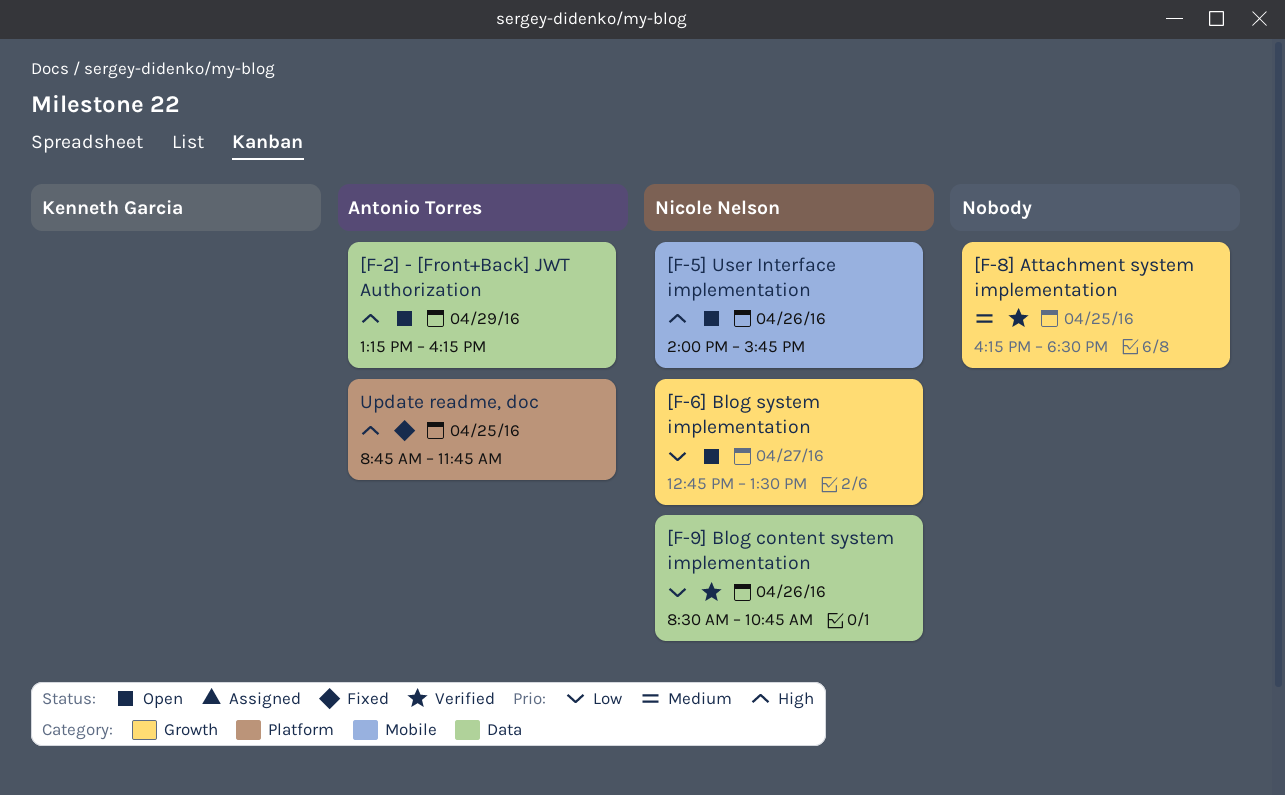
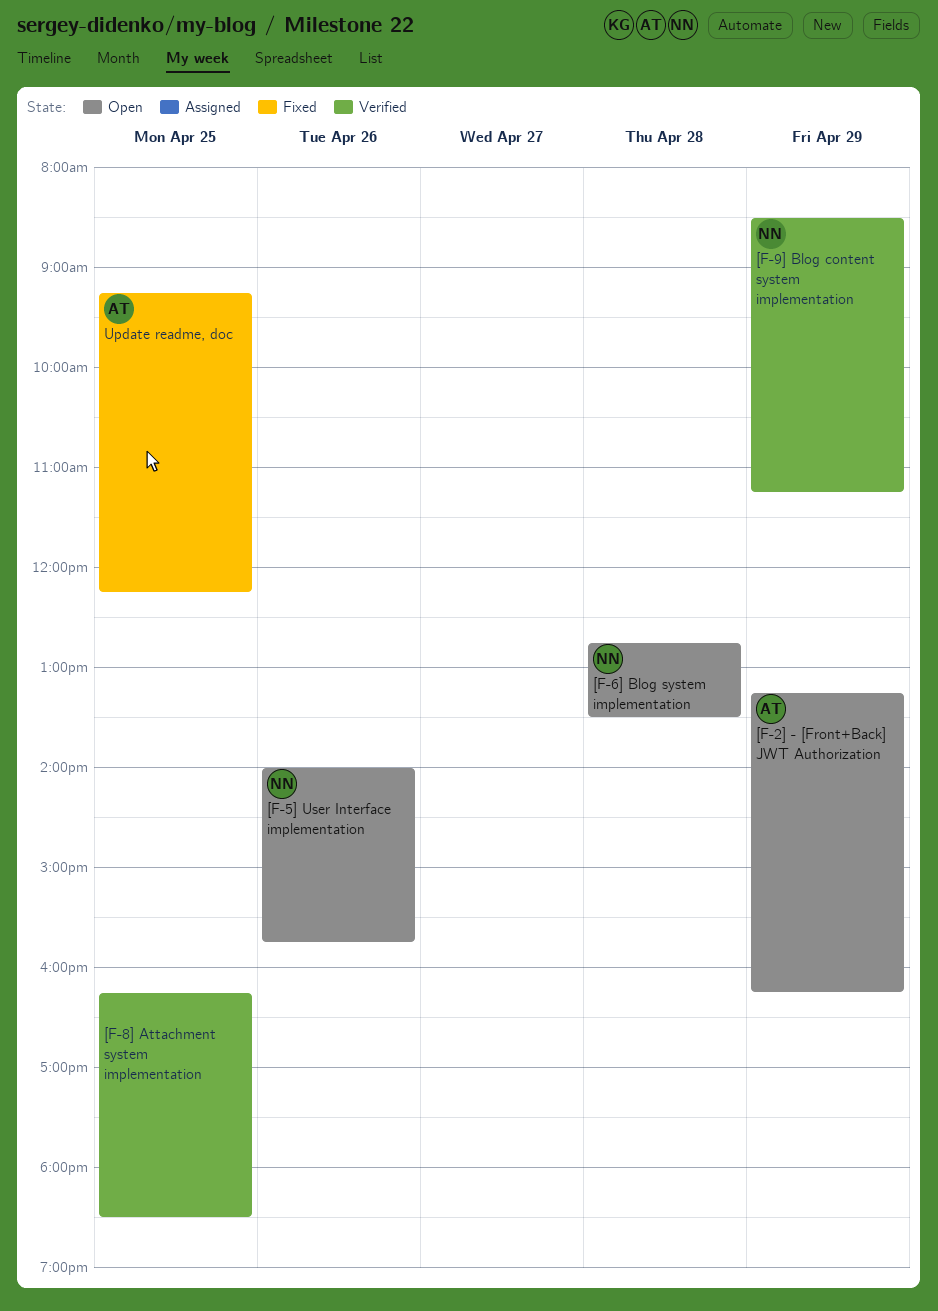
[F-6] Blog system implementation, day: Apr 27 -> Apr 28
[F-9] Blog content system implementation, day: Apr 26 -> Apr 29
[F-9] Blog content system implementation, ends: 10:45 -> 11:15
Update readme, doc, begins: 08:45 -> 09:15
Update readme, doc, ends: 11:45 -> 12:15

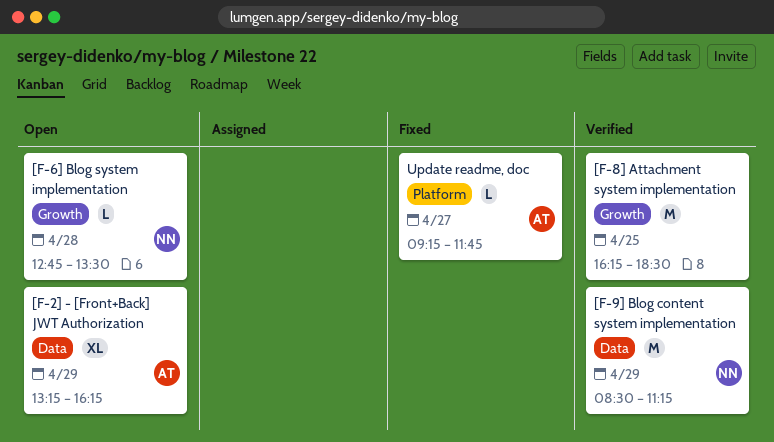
[F-5] User Interface implementation: present -> none
Update readme, doc, day: Apr 25 -> Apr 27
Update readme, doc, ends: 12:15 -> 11:45

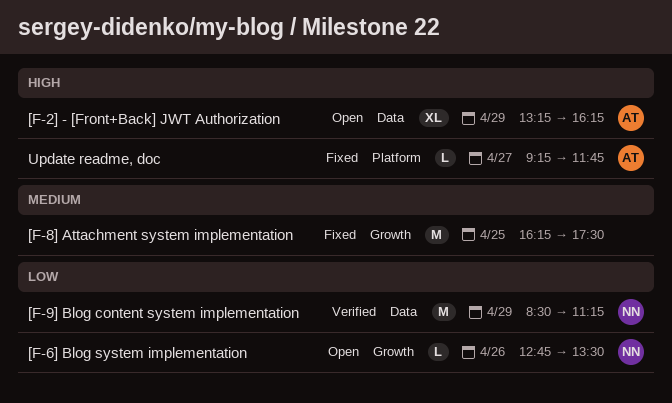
[F-6] Blog system implementation, day: Apr 28 -> Apr 26
[F-8] Attachment system implementation, status: Verified -> Fixed
[F-8] Attachment system implementation, ends: 18:30 -> 17:30

